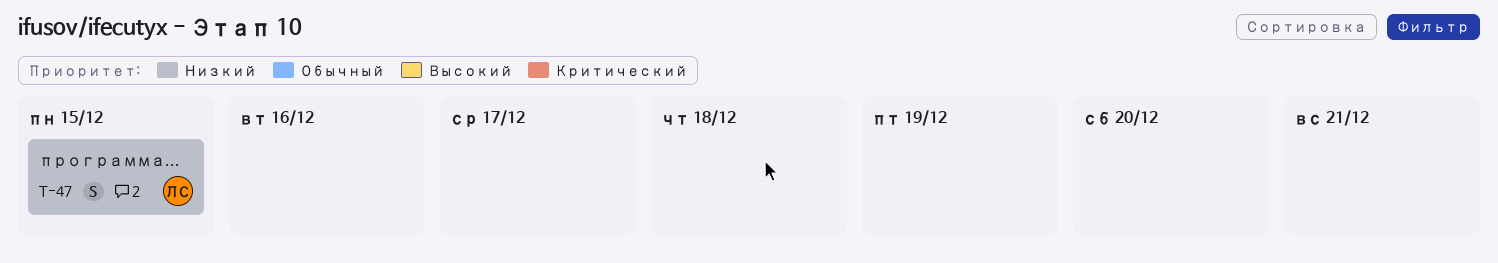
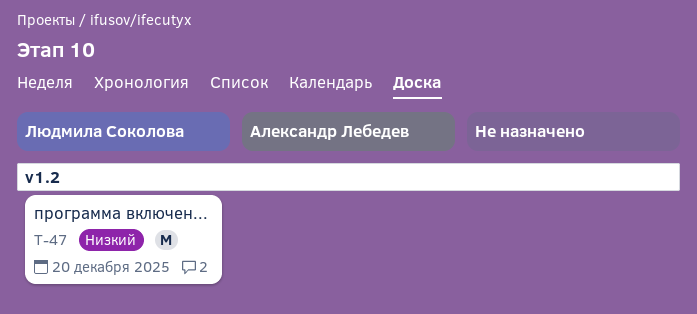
T-47, estimate: S -> M
T-47, due: Dec 15 -> Dec 20

